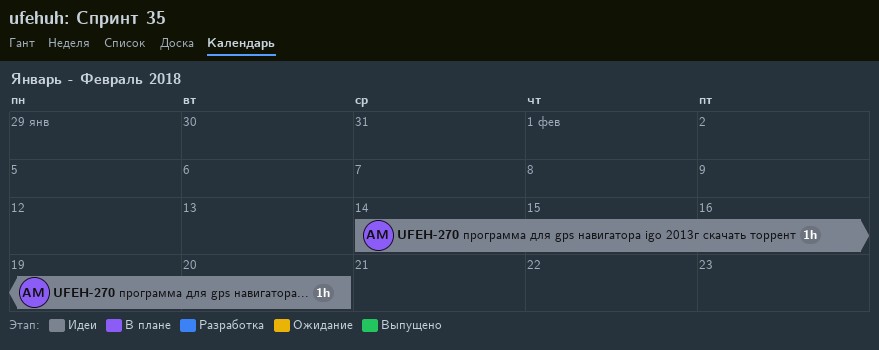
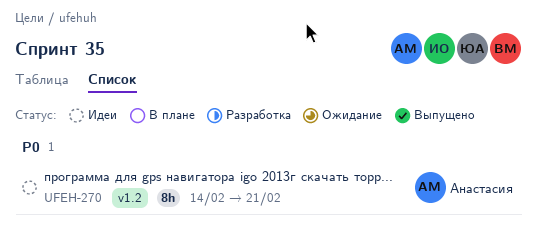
UFEH-270, estimate: 1h -> 8h
UFEH-270, due: Feb 20 -> Feb 21

